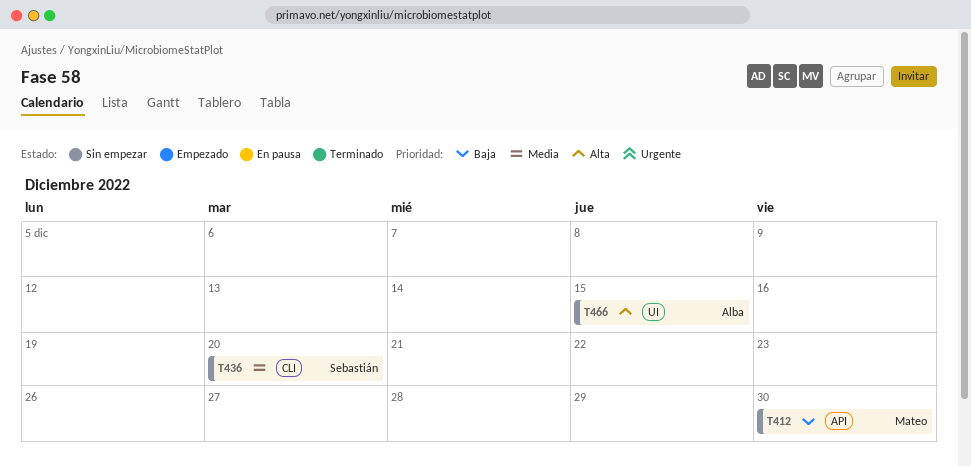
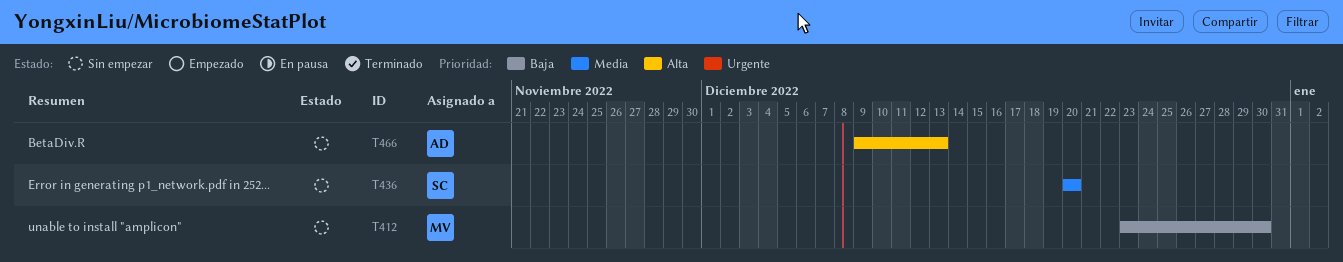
T466, due: Dec 15 -> Dec 13

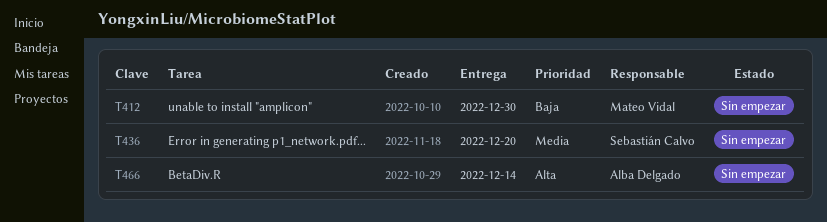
T466, due: Dec 13 -> Dec 14

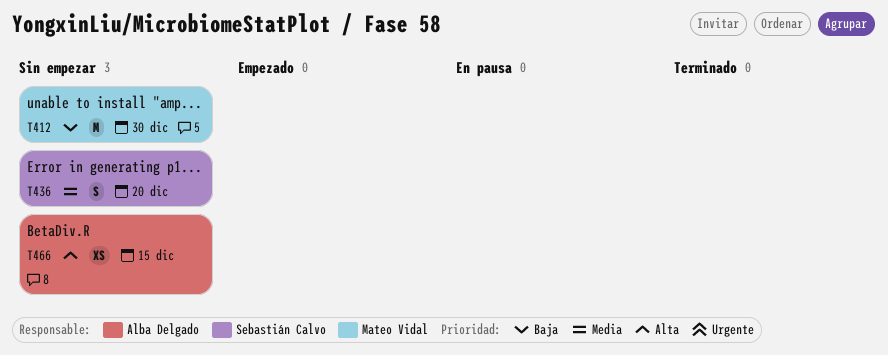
T466, due: Dec 14 -> Dec 15

